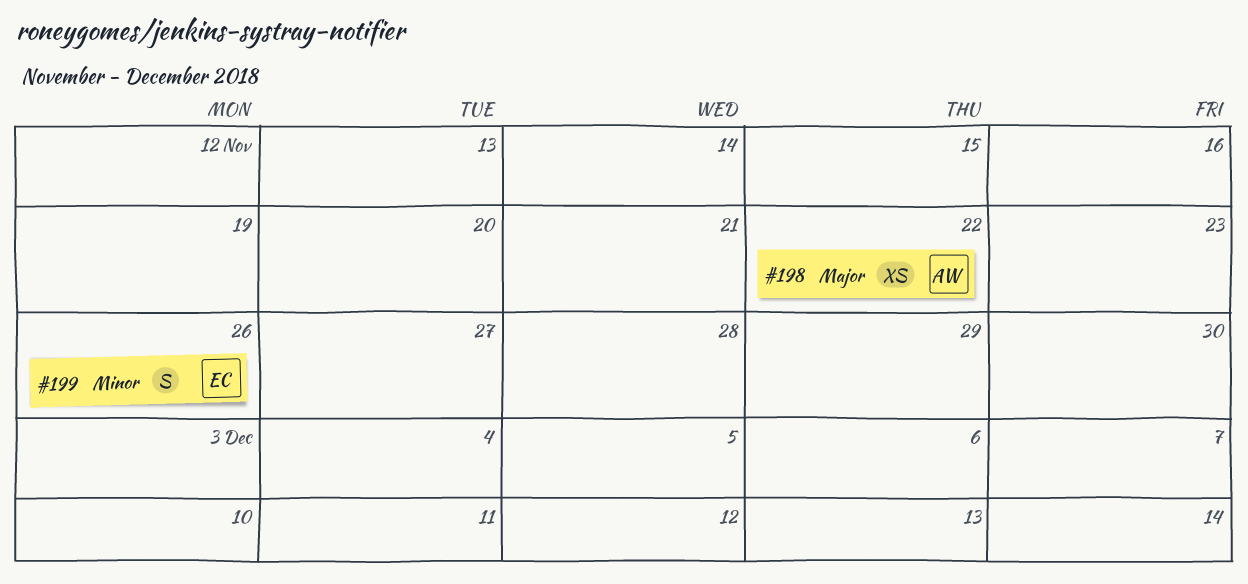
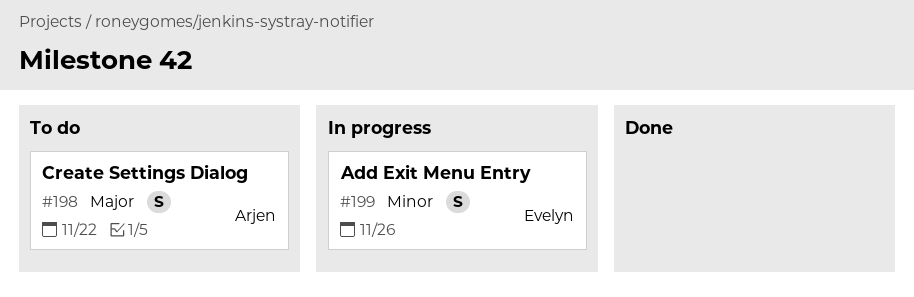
#198, estimate: XS -> S

